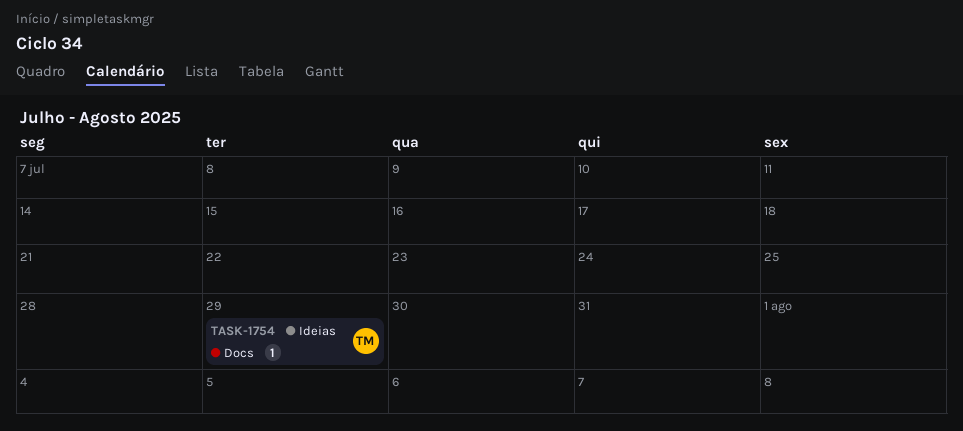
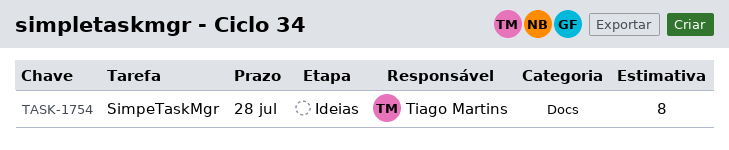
TASK-1754, estimate: 1 -> 8
TASK-1754, due: Jul 29 -> Jul 28

